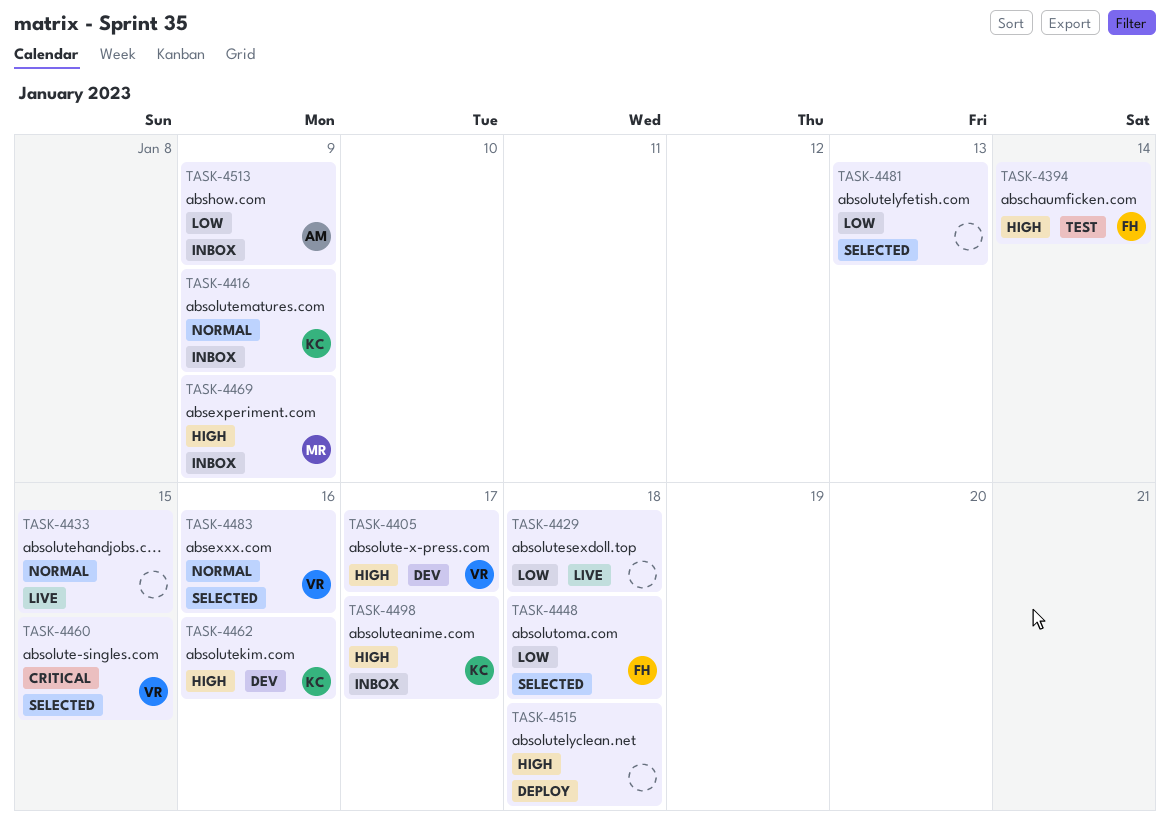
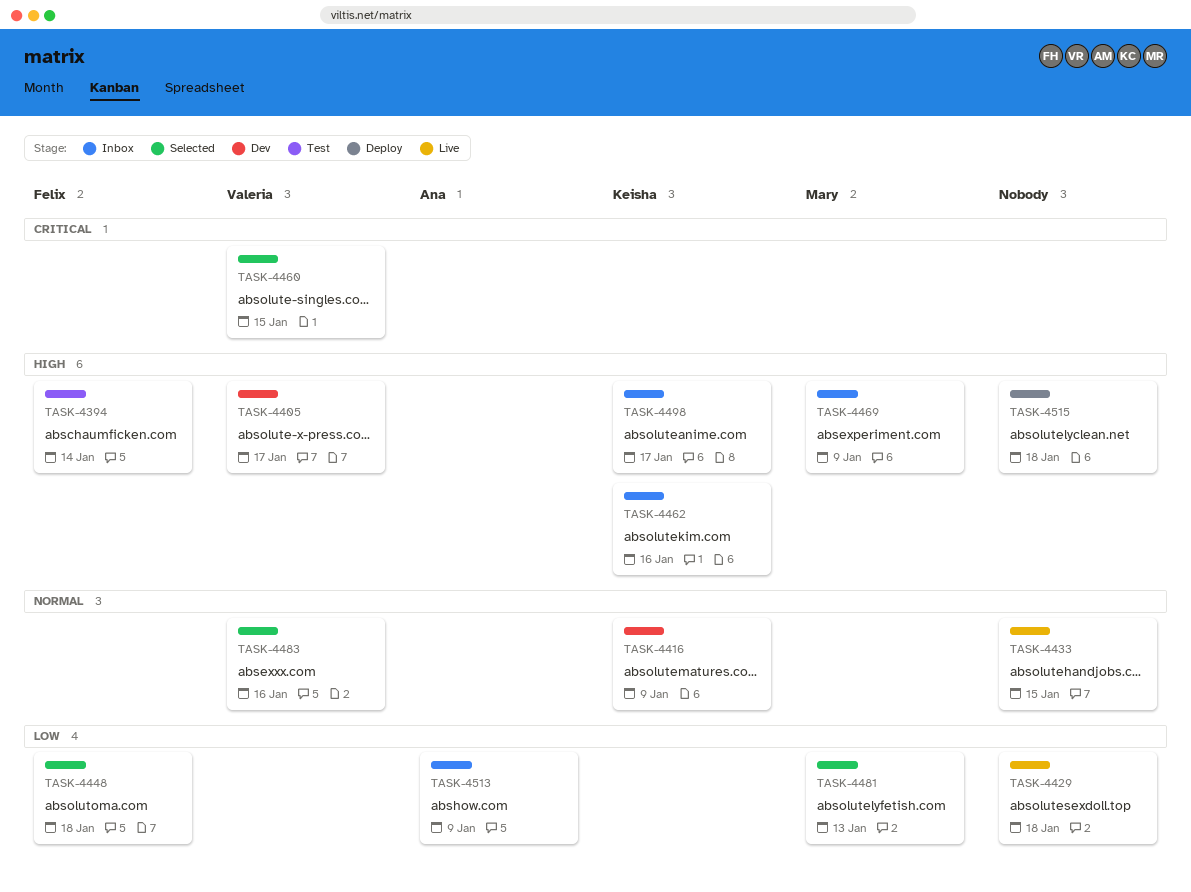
TASK-4416, status: Inbox -> Dev
TASK-4462, status: Dev -> Inbox
TASK-4481, owner: none -> Mary

